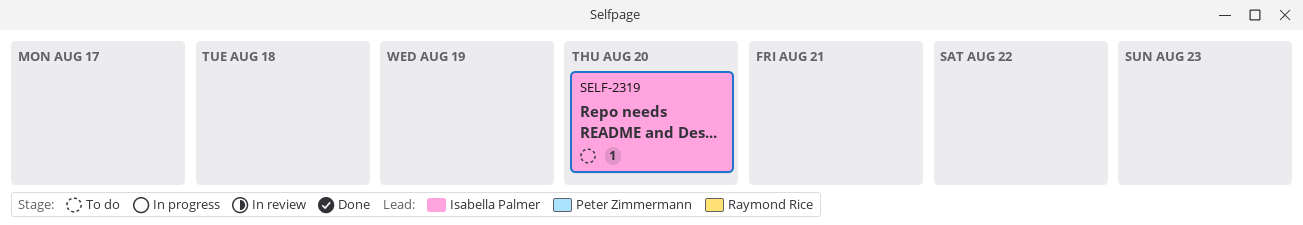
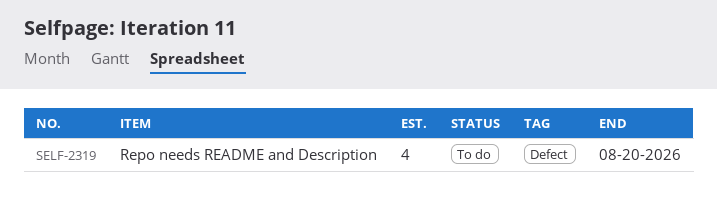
SELF-2319, estimate: 1 -> 4

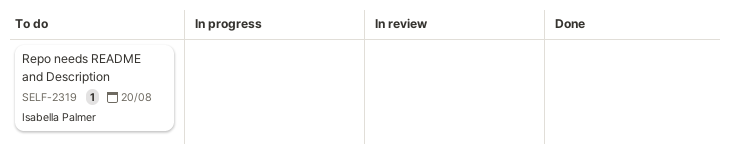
SELF-2319, estimate: 4 -> 1

